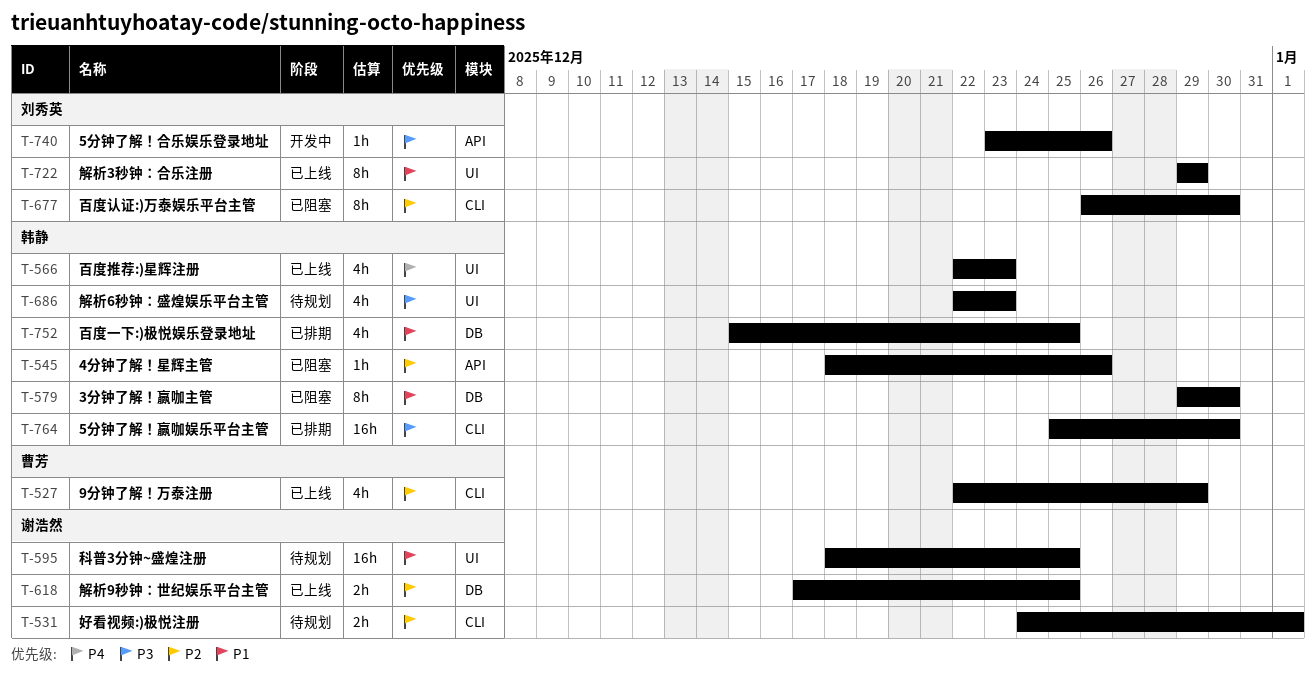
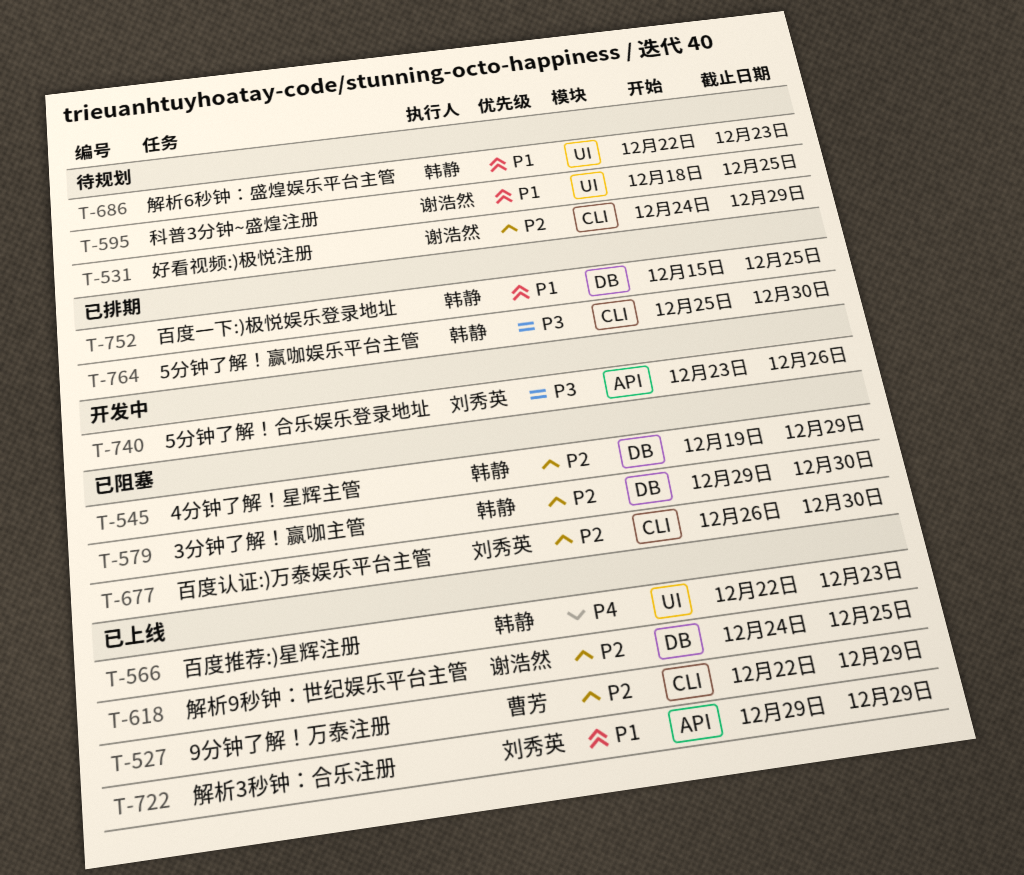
T-531, due: Jan 1 -> Dec 29
T-545, label: API -> DB
T-545, start: Dec 18 -> Dec 19
T-545, due: Dec 26 -> Dec 29
T-579, priority: P1 -> P2
T-618, start: Dec 17 -> Dec 24
T-686, priority: P3 -> P1
T-722, label: UI -> API

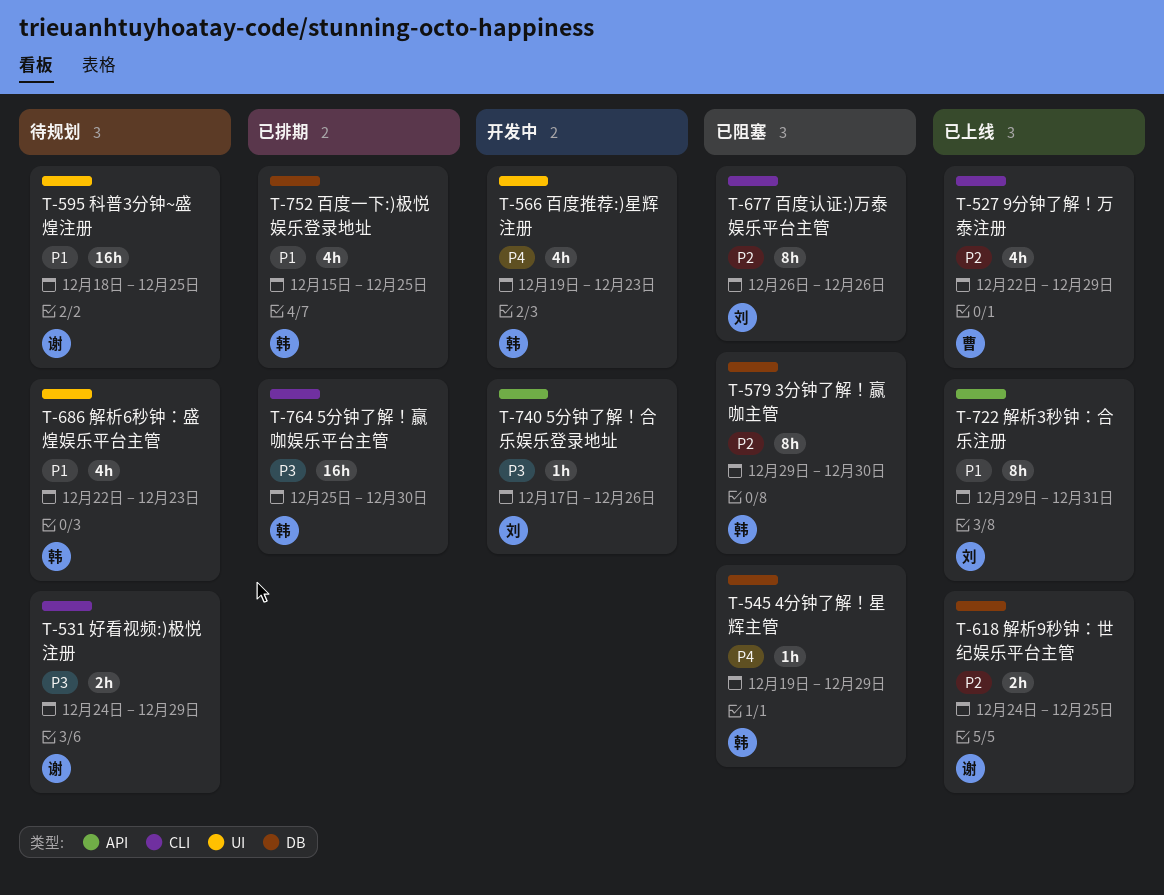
T-531, priority: P2 -> P3
T-545, priority: P2 -> P4
T-566, status: 已上线 -> 开发中
T-566, start: Dec 22 -> Dec 19
T-677, due: Dec 30 -> Dec 26
T-722, due: Dec 29 -> Dec 31
T-740, start: Dec 23 -> Dec 17

